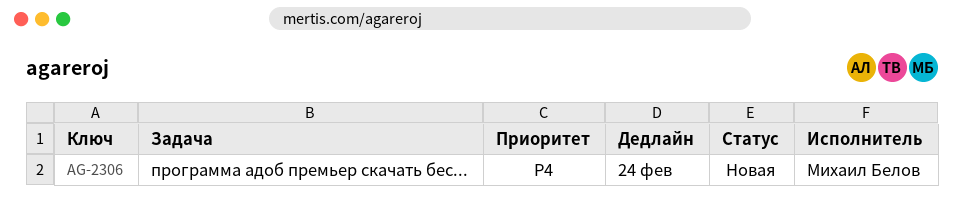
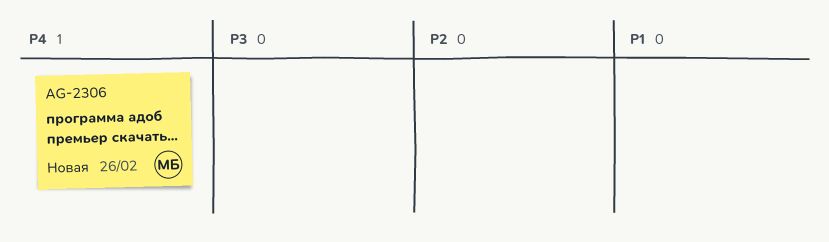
AG-2306, due: Feb 24 -> Feb 26

